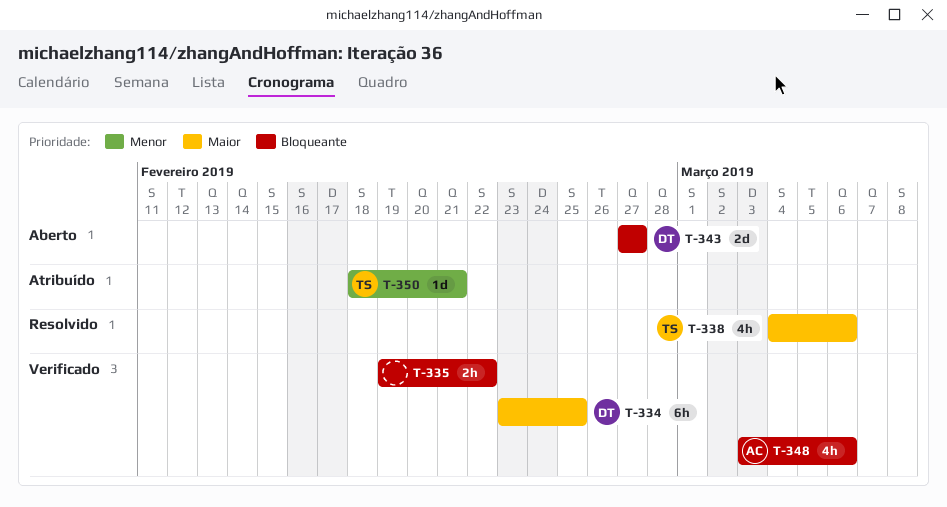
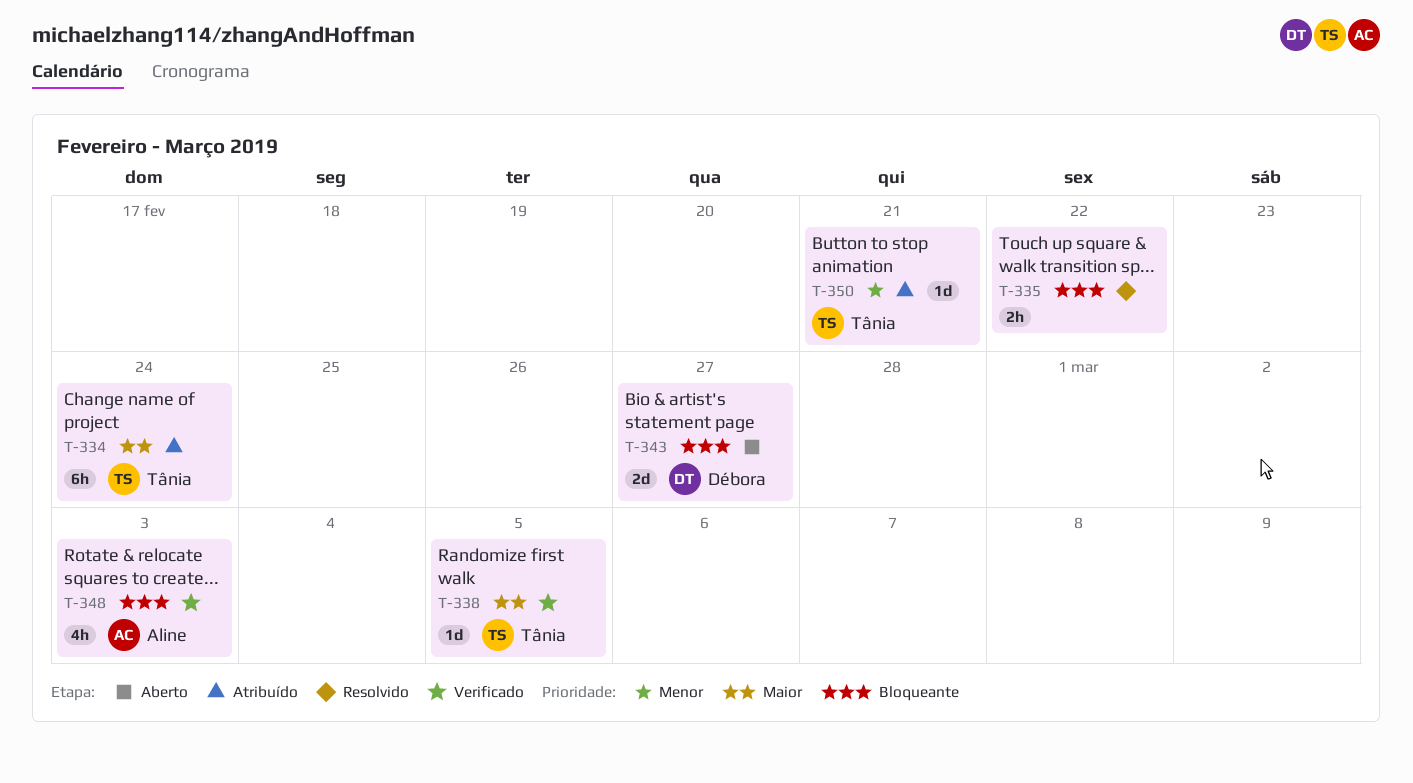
T-334, status: Verificado -> Atribuído
T-334, owner: Débora -> Tânia
T-334, due: Feb 25 -> Feb 24
T-335, status: Verificado -> Resolvido
T-338, status: Resolvido -> Verificado
T-338, estimate: 4h -> 1d
T-338, due: Mar 6 -> Mar 5
T-348, due: Mar 6 -> Mar 3

